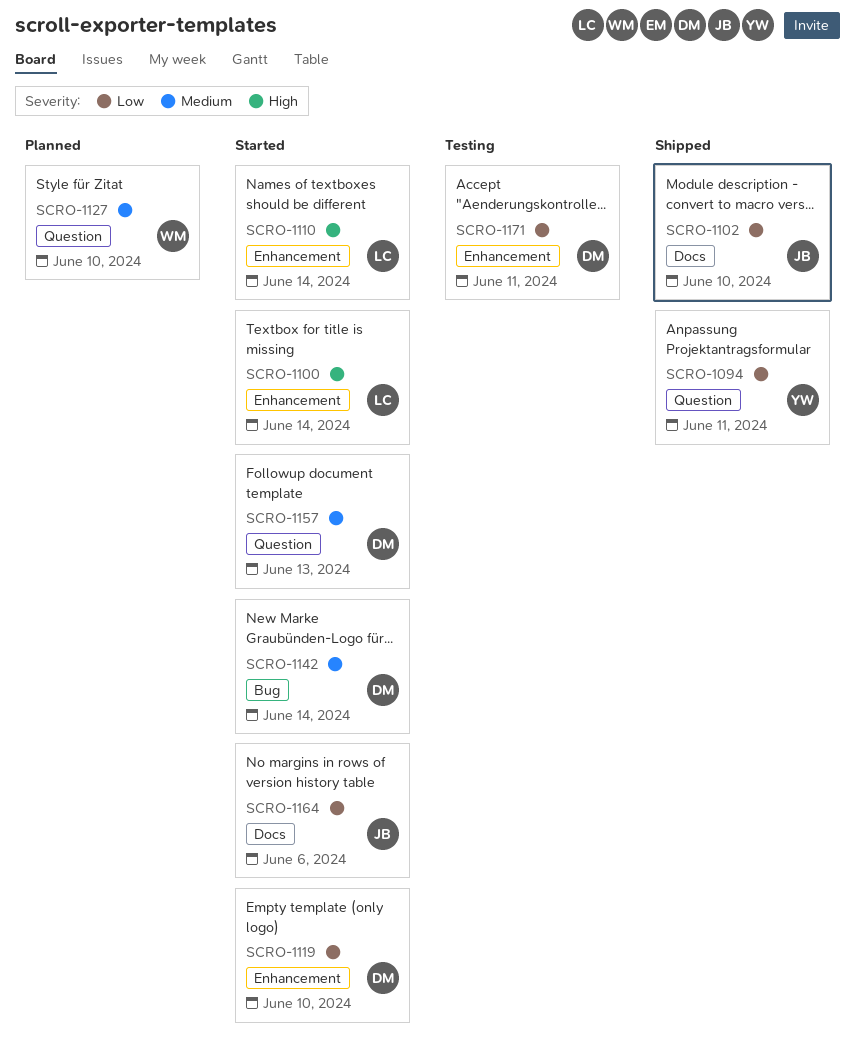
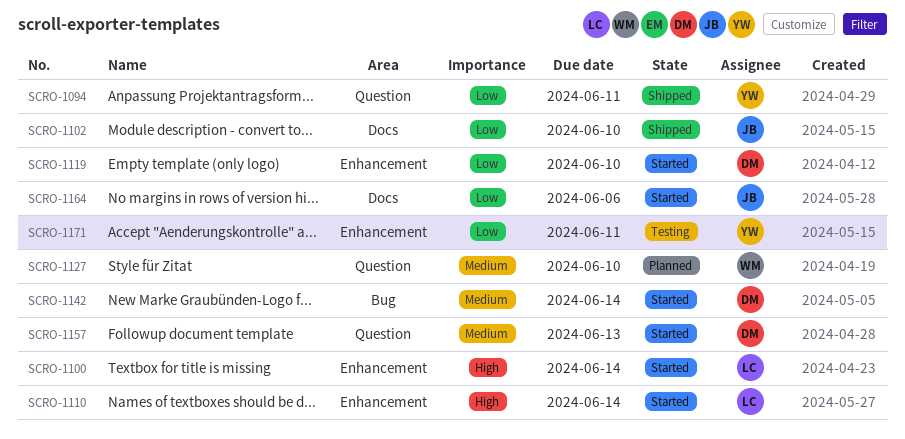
SCRO-1171, owner: DM -> YW

